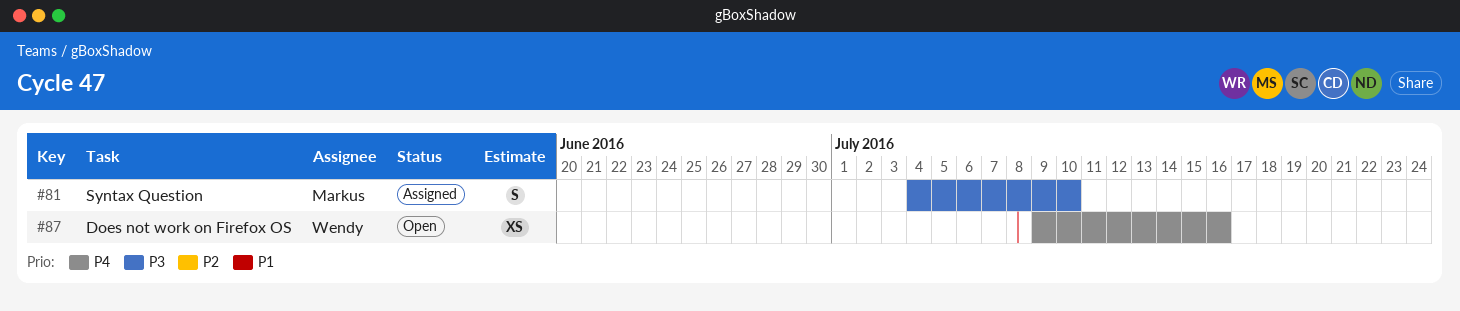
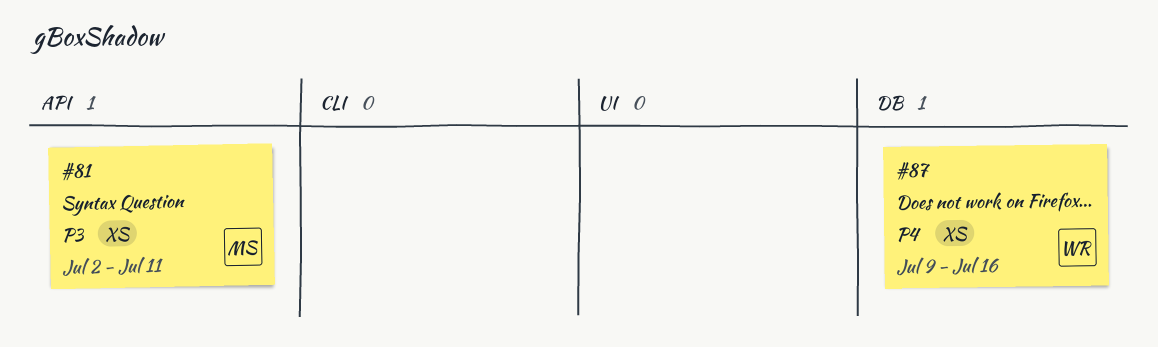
#81, estimate: S -> XS
#81, start: Jul 4 -> Jul 2
#81, due: Jul 10 -> Jul 11

